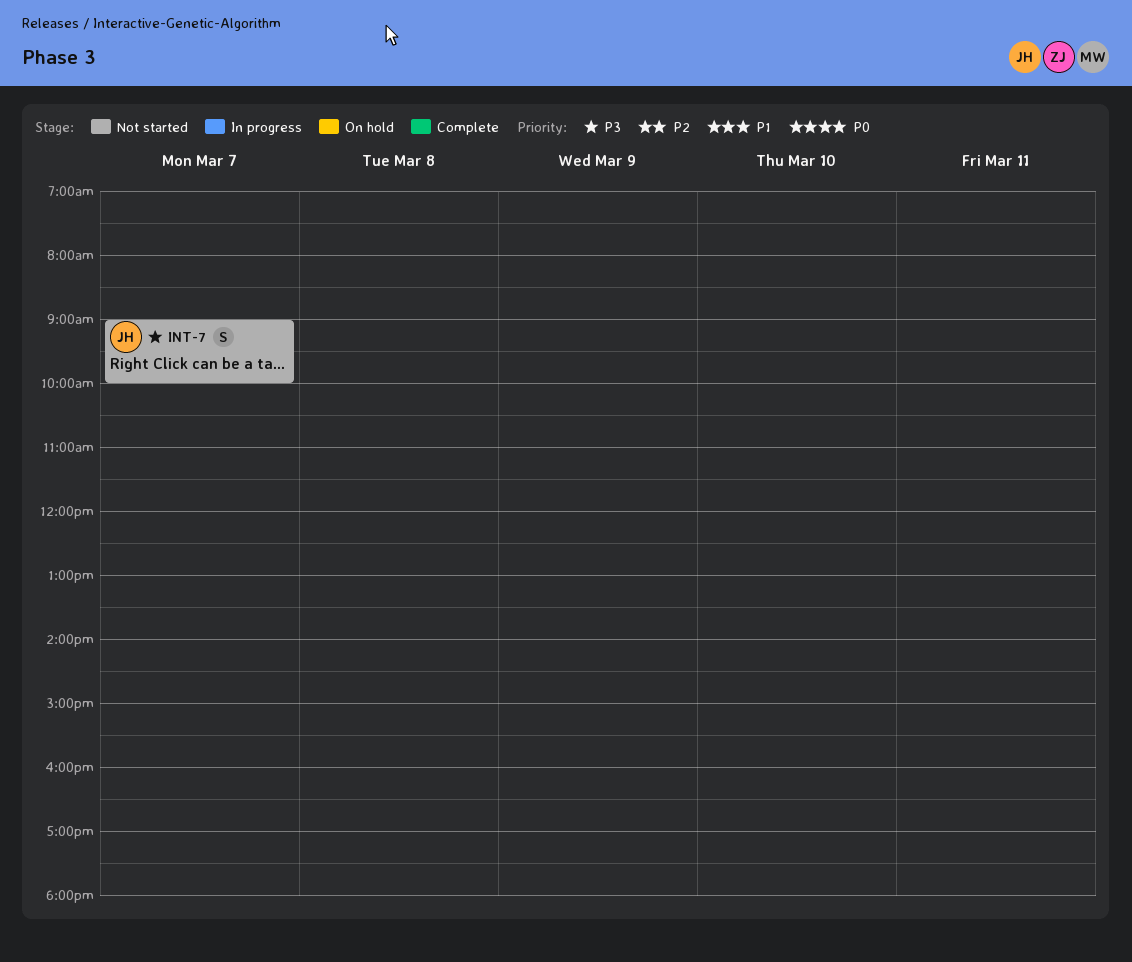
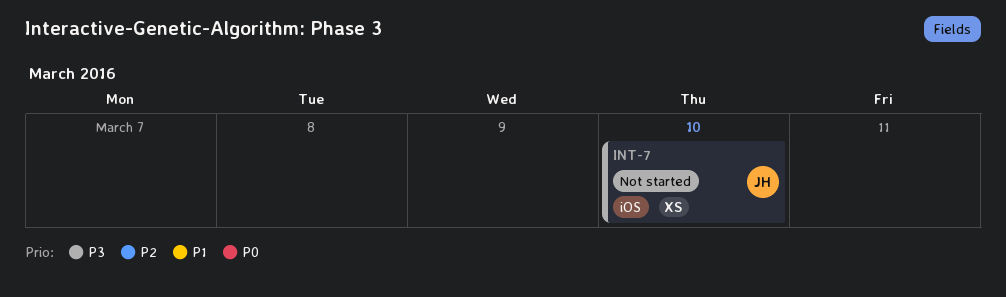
INT-7, estimate: S -> XS
INT-7, day: Mar 7 -> Mar 10

